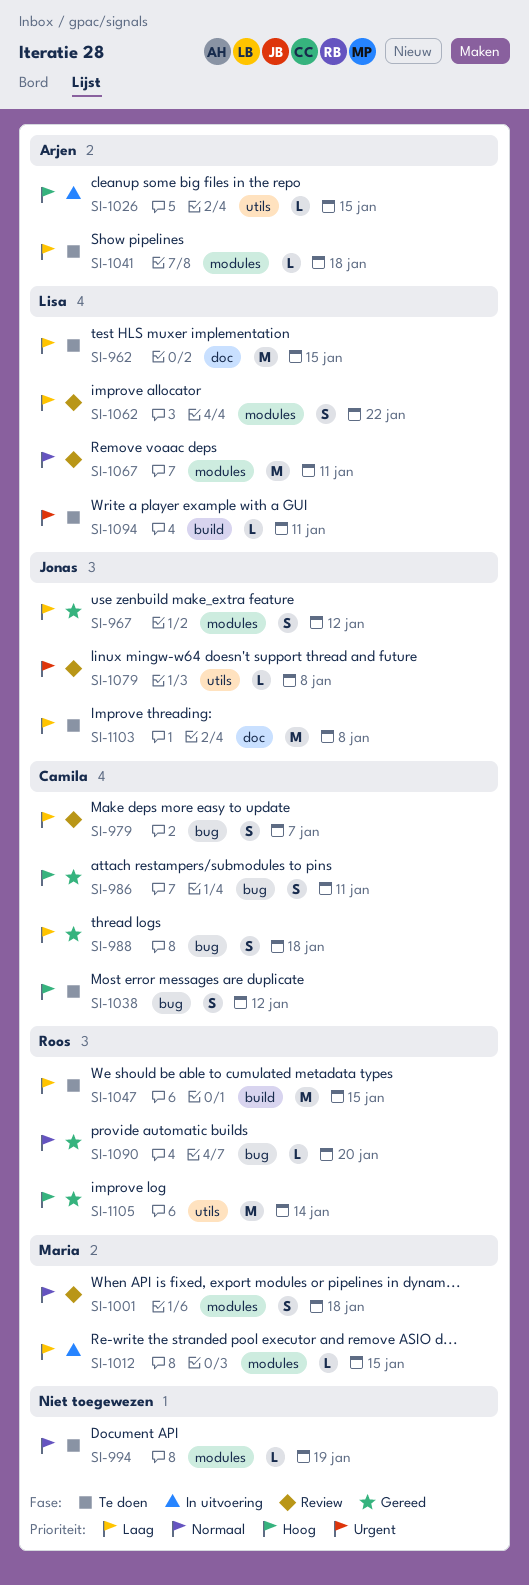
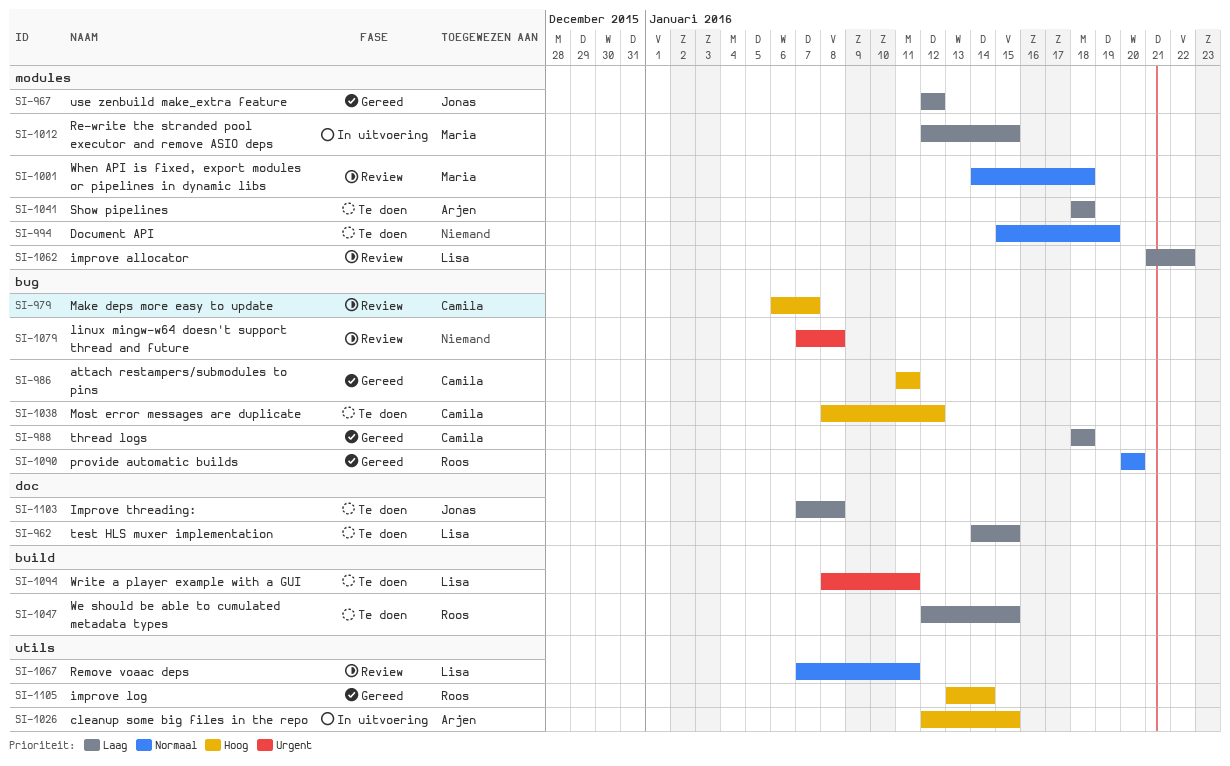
SI-979, priority: Laag -> Hoog
SI-1067, label: modules -> utils
SI-1079, owner: Jonas -> none
SI-1079, label: utils -> bug

